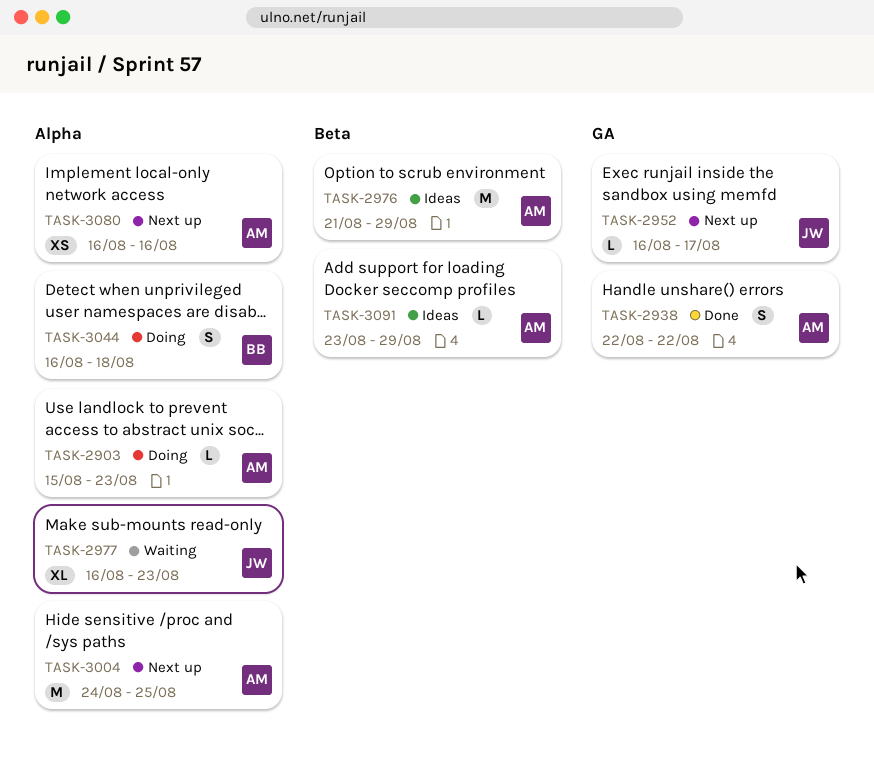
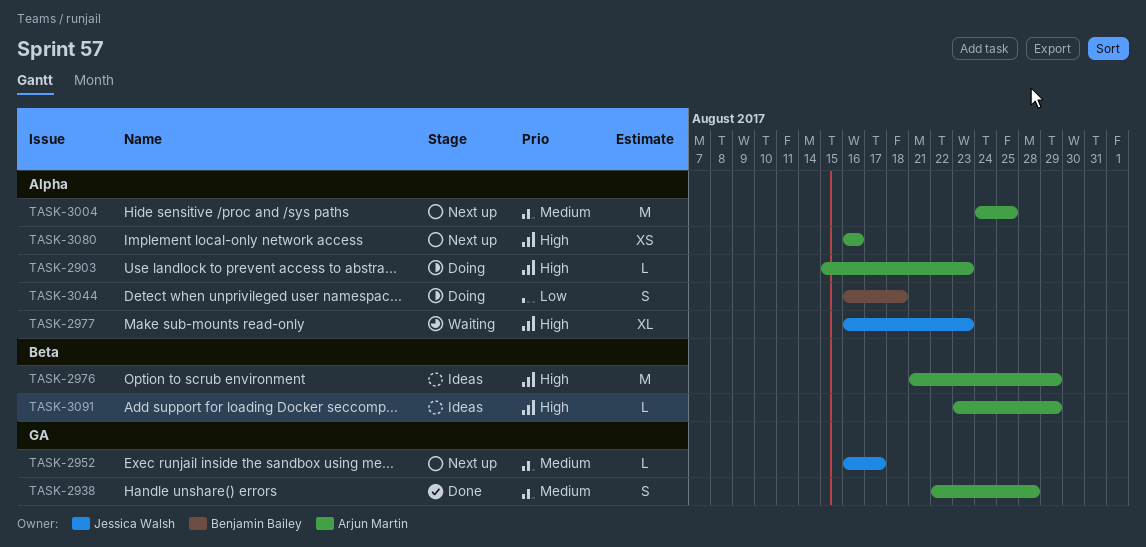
TASK-2938, due: Aug 22 -> Aug 28

